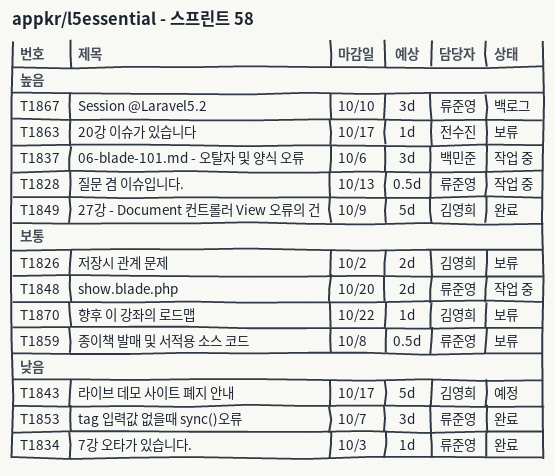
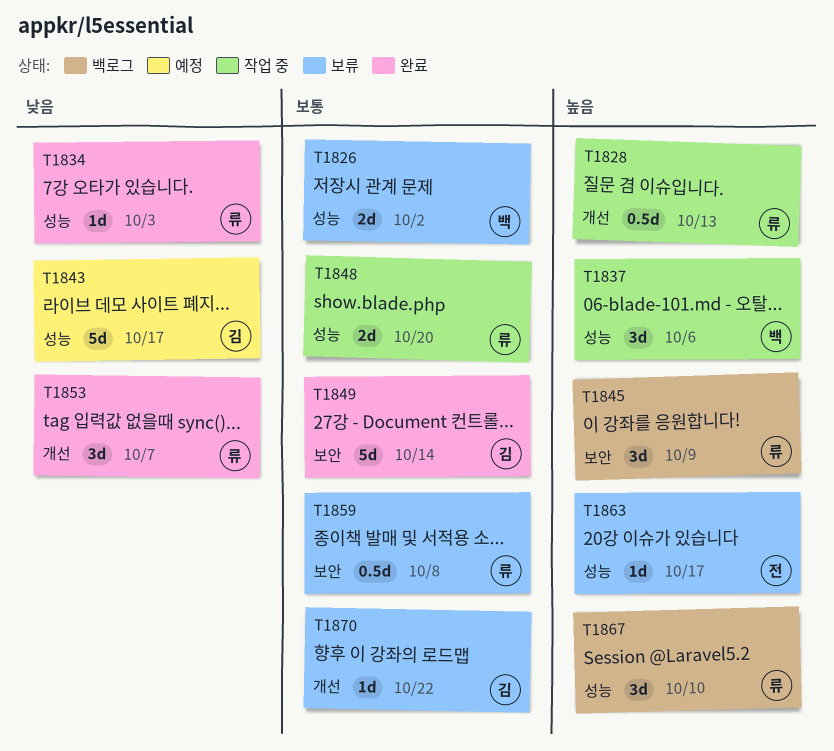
T1826, owner: 김영희 -> 백민준
T1845: none -> present
T1849, priority: 높음 -> 보통
T1849, due: Oct 9 -> Oct 14

